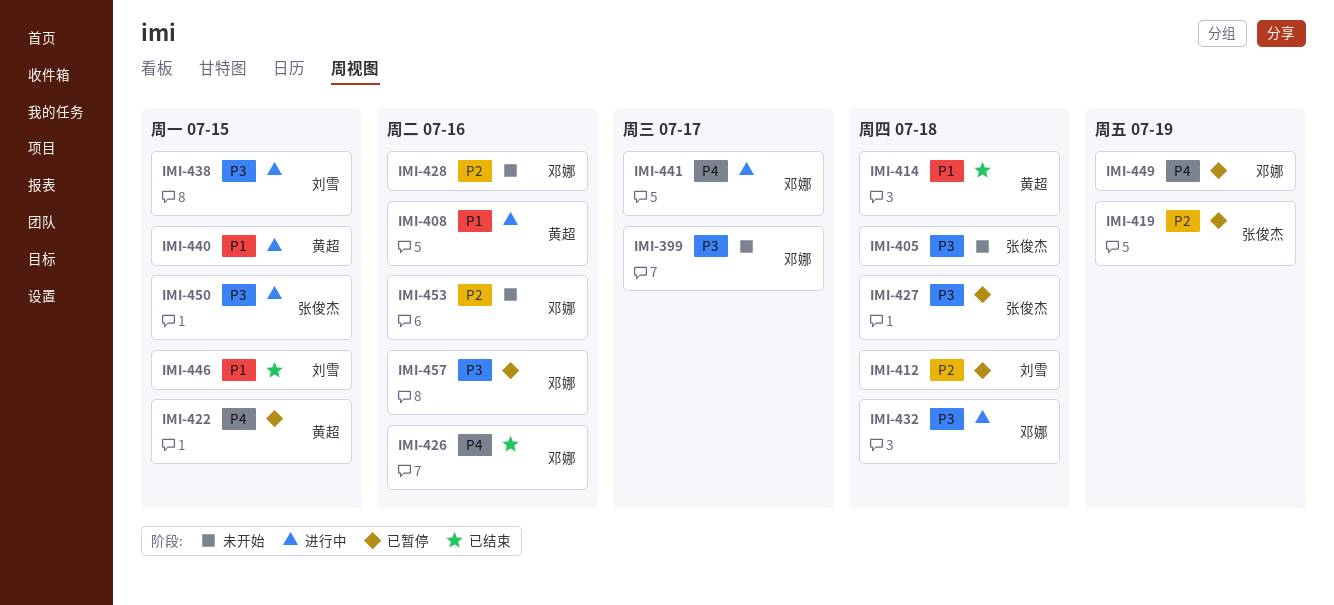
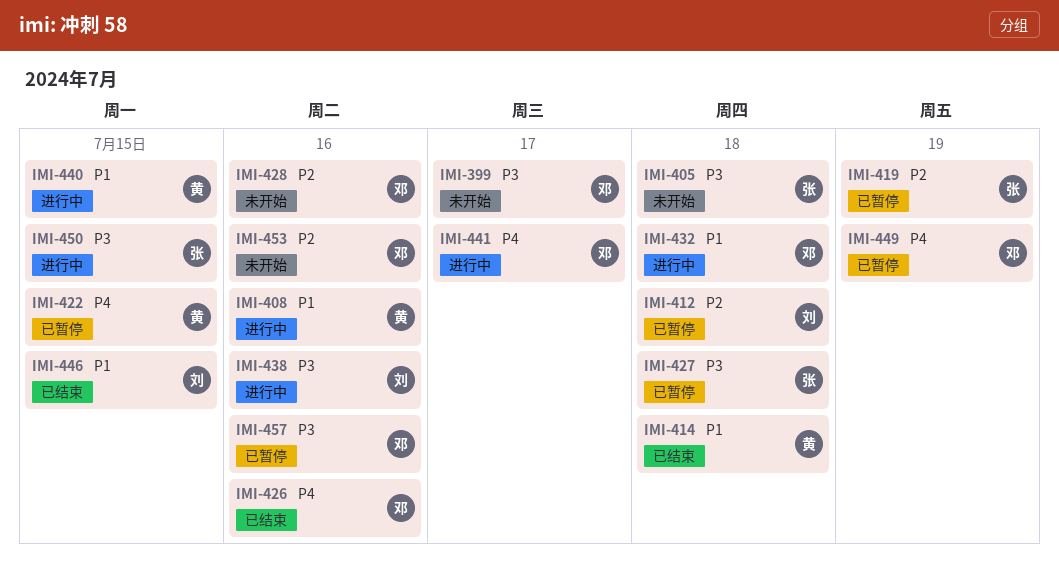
IMI-432, priority: P3 -> P1
IMI-438, due: Jul 15 -> Jul 16

